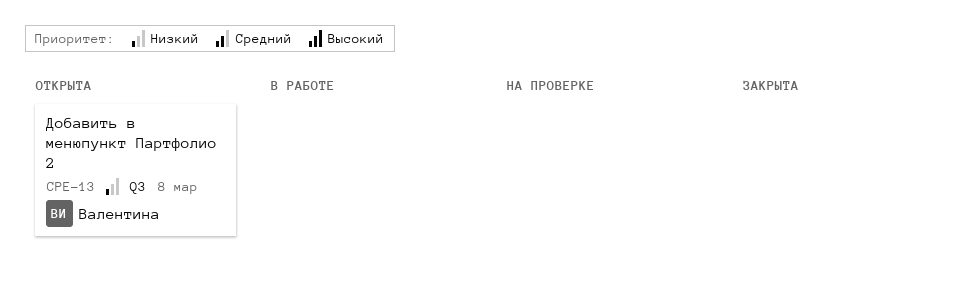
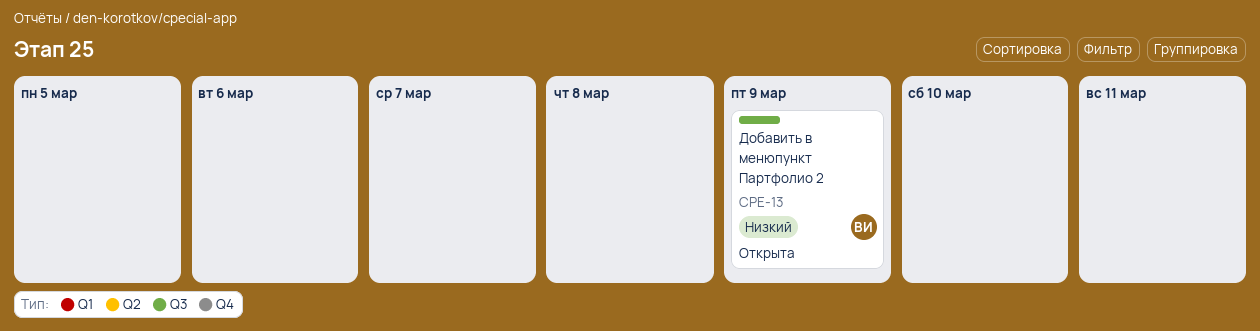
CPE-13, due: Mar 8 -> Mar 9

